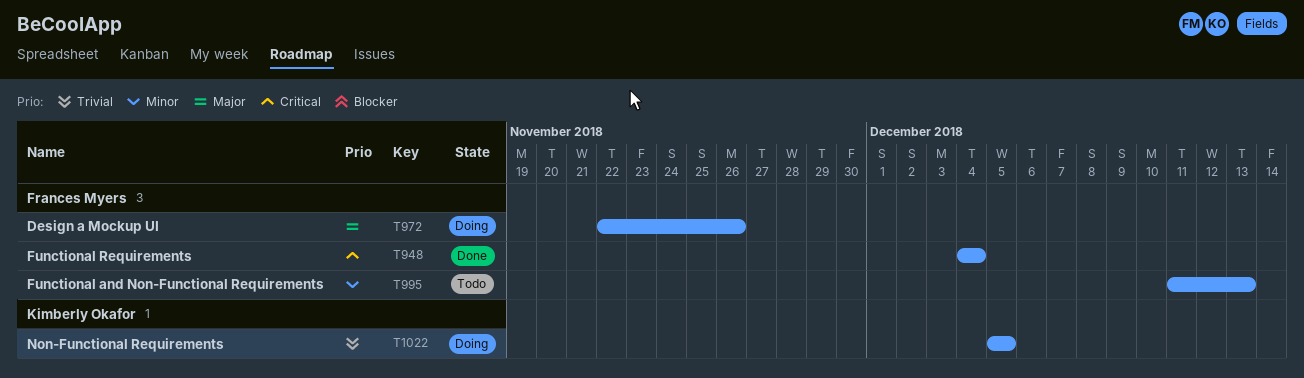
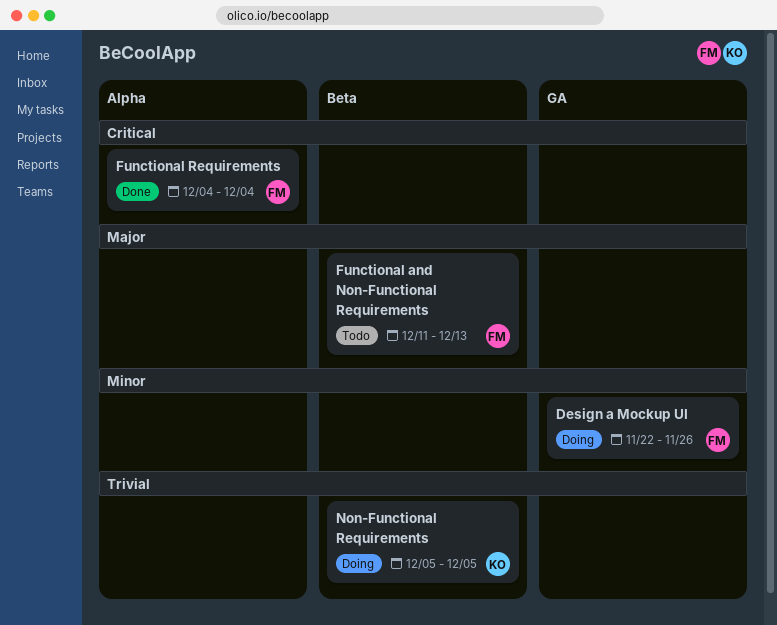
Design a Mockup UI, priority: Major -> Minor
Functional and Non-Functional Requirements, priority: Minor -> Major

